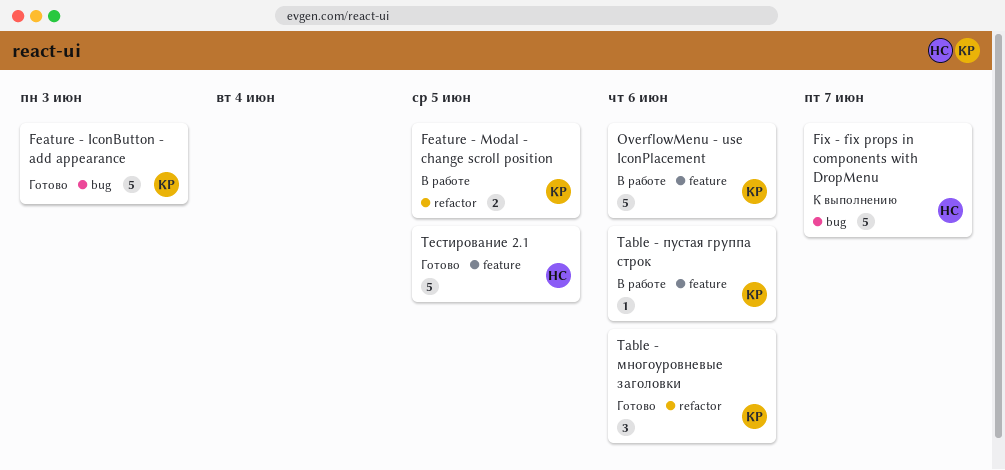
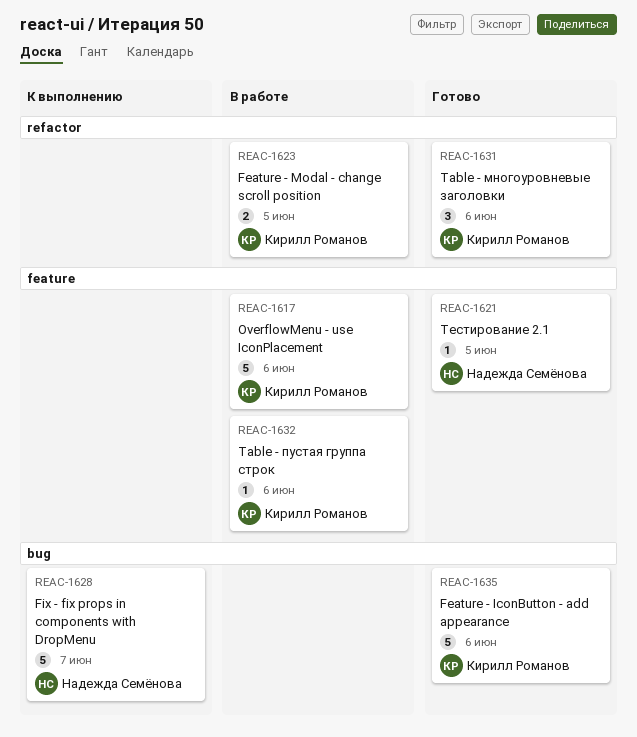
Feature - IconButton - add appearance, due: Jun 3 -> Jun 6
Тестирование 2.1, estimate: 5 -> 1

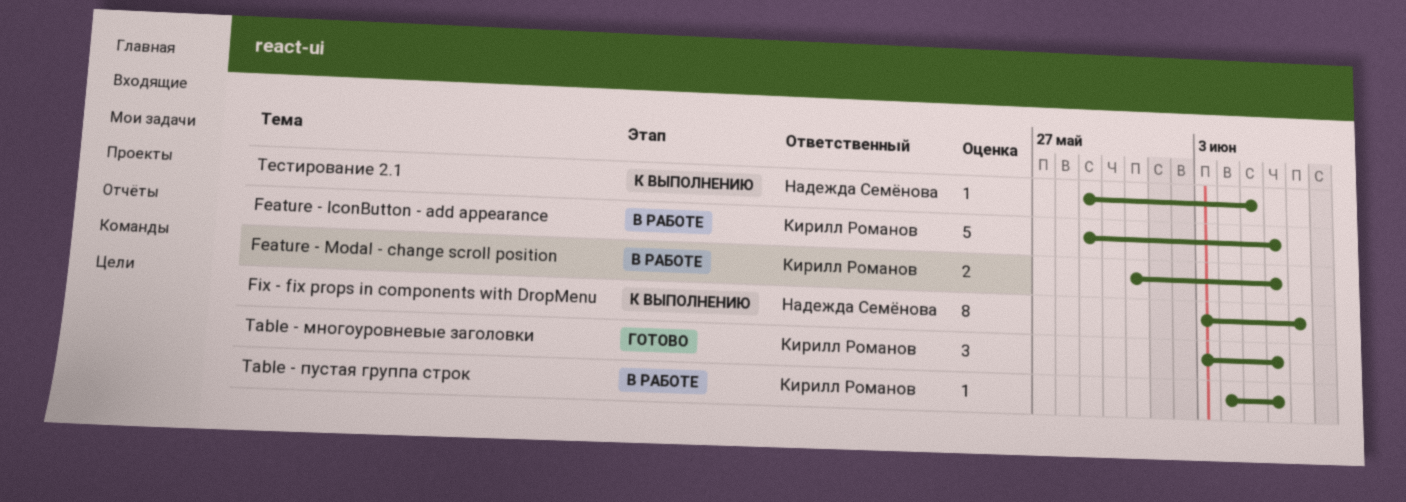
Feature - IconButton - add appearance, status: Готово -> В работе
Feature - Modal - change scroll position, due: Jun 5 -> Jun 6
Fix - fix props in components with DropMenu, estimate: 5 -> 8
OverflowMenu - use IconPlacement: present -> none
Тестирование 2.1, status: Готово -> К выполнению

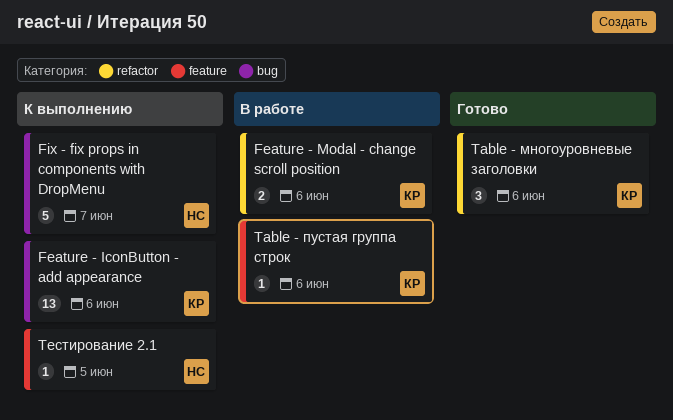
Feature - IconButton - add appearance, status: В работе -> К выполнению
Feature - IconButton - add appearance, estimate: 5 -> 13
Fix - fix props in components with DropMenu, estimate: 8 -> 5

